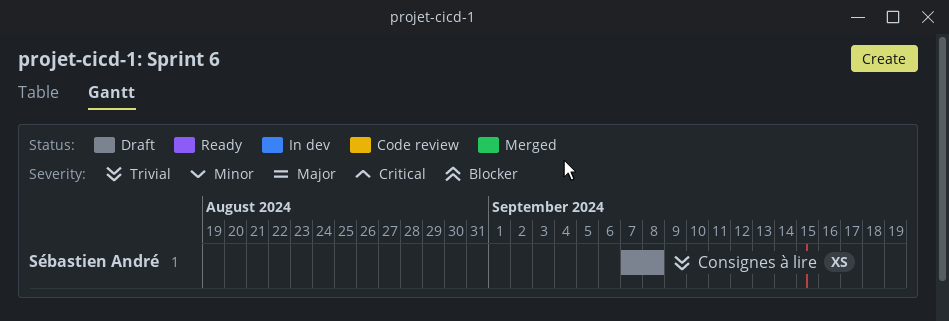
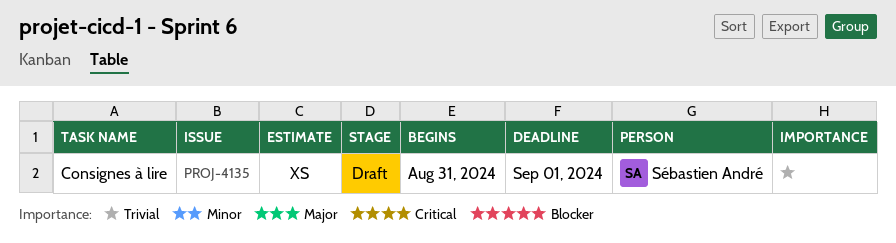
Consignes à lire, start: Sep 7 -> Aug 31
Consignes à lire, due: Sep 8 -> Sep 1

